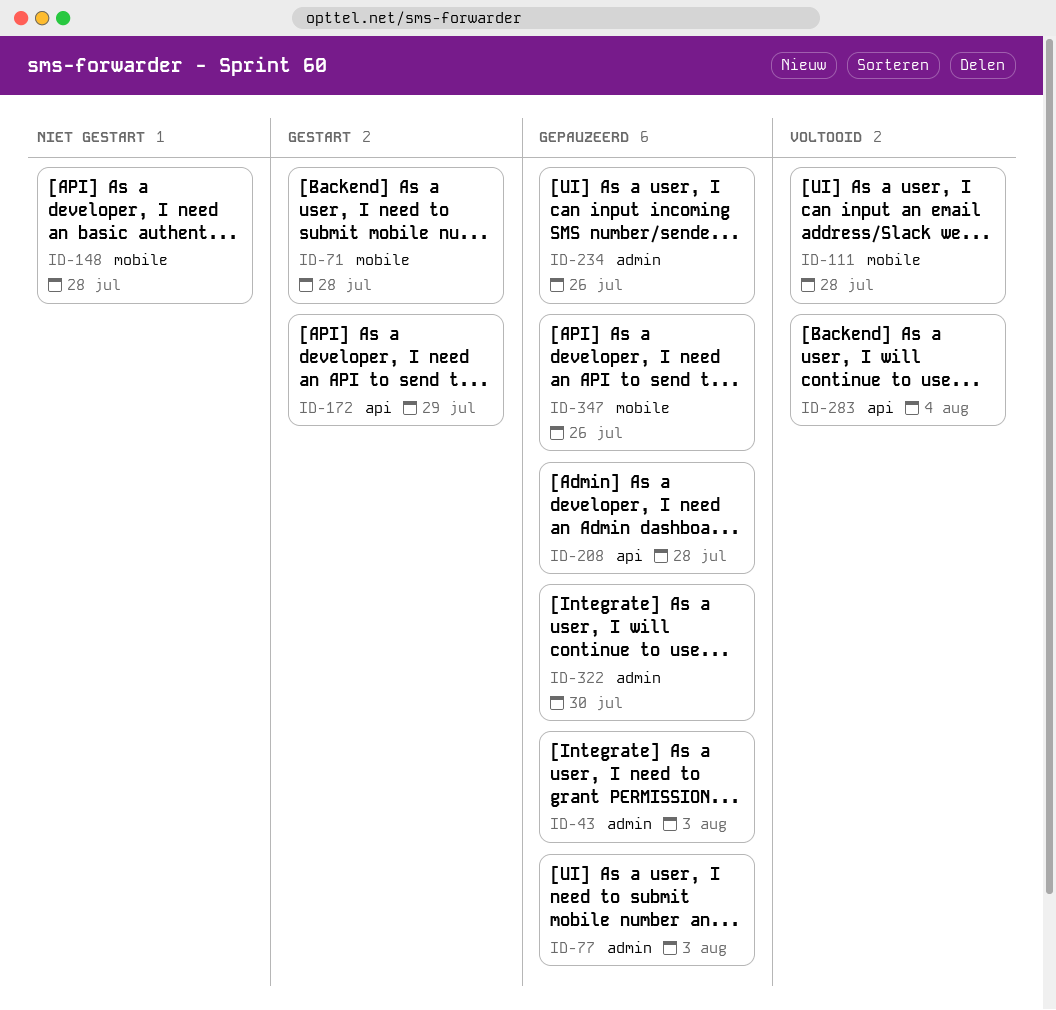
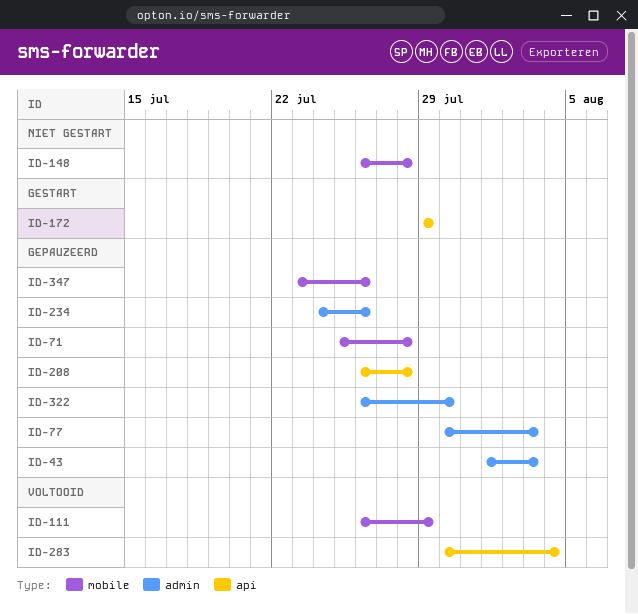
ID-71, status: Gestart -> Gepauzeerd
ID-111, due: Jul 28 -> Jul 29

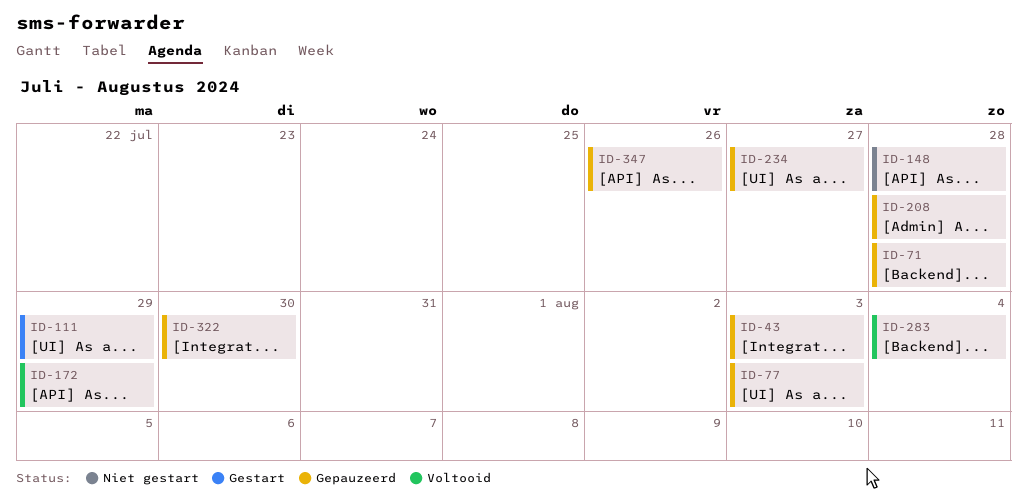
ID-111, status: Voltooid -> Gestart
ID-172, status: Gestart -> Voltooid
ID-234, due: Jul 26 -> Jul 27

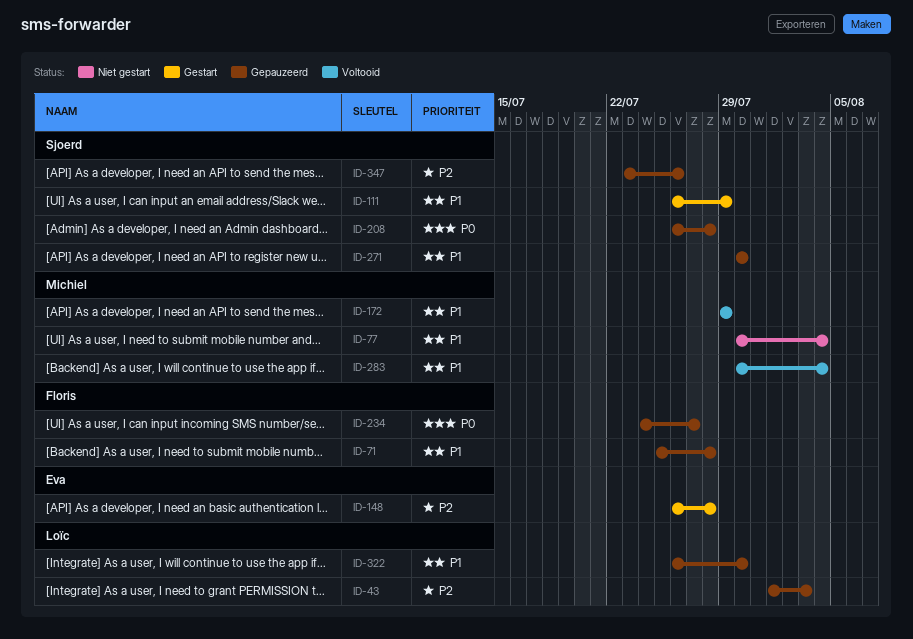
ID-77, status: Gepauzeerd -> Niet gestart
ID-77, due: Aug 3 -> Aug 4
ID-148, status: Niet gestart -> Gestart
ID-271: none -> present

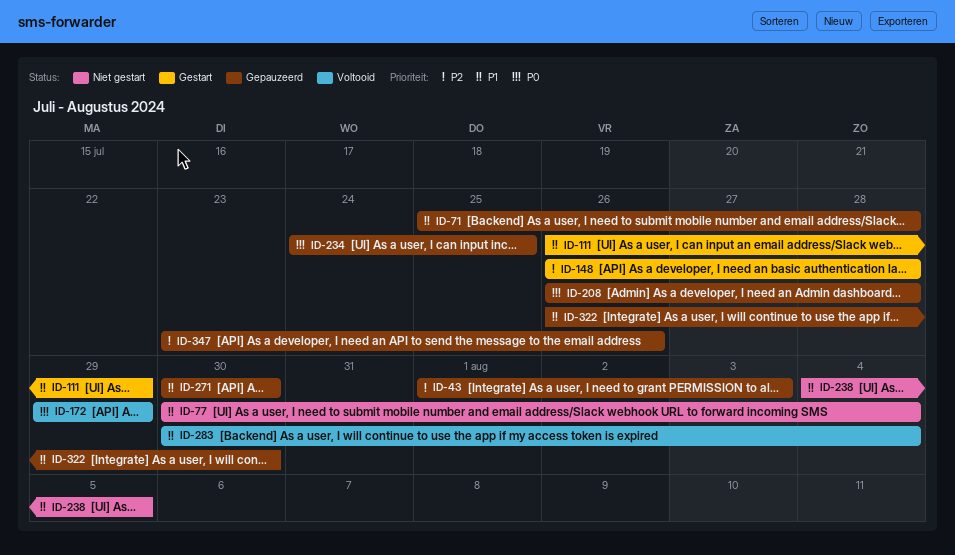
ID-172, priority: P1 -> P0
ID-234, due: Jul 27 -> Jul 25
ID-238: none -> present

